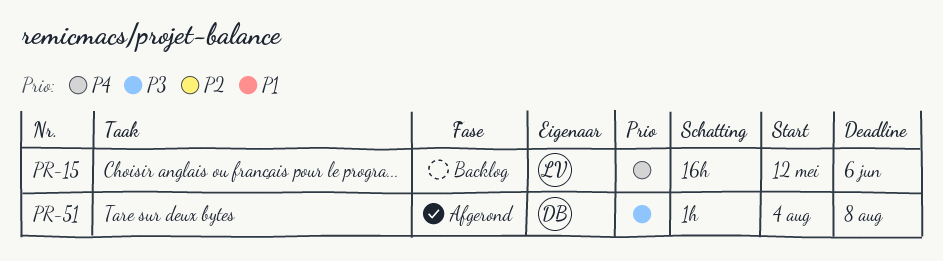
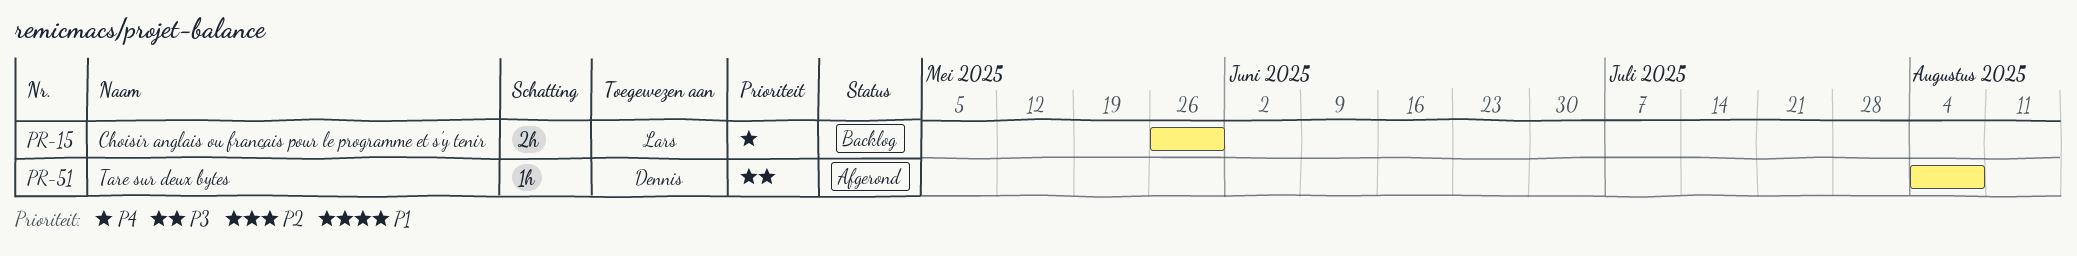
PR-15, estimate: 16h -> 2h
PR-15, start: May 12 -> May 26
PR-15, due: Jun 6 -> May 30

